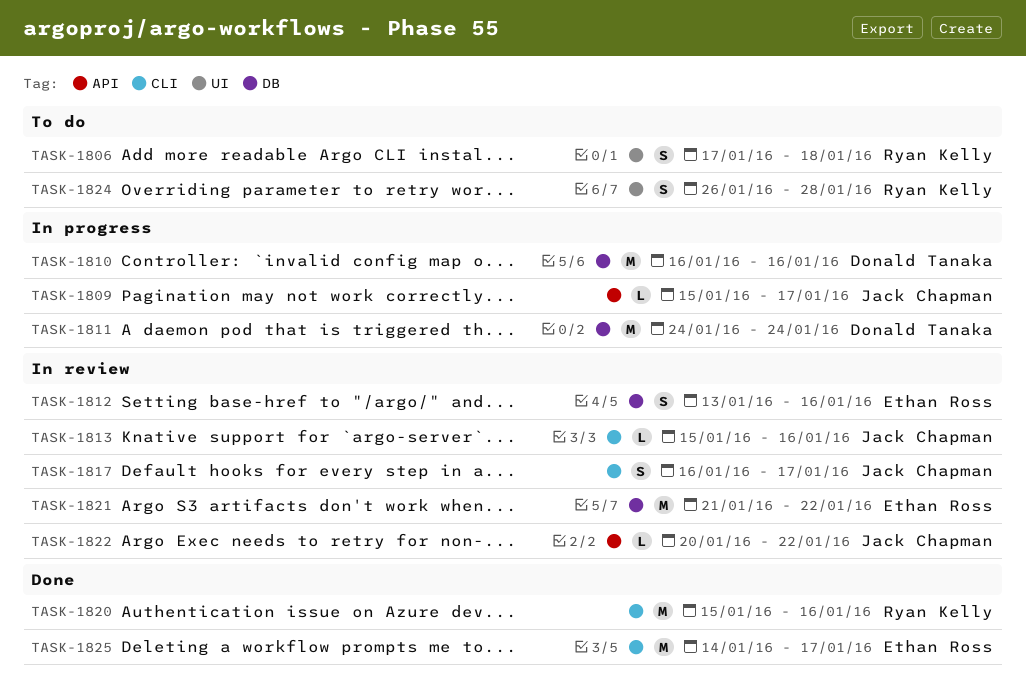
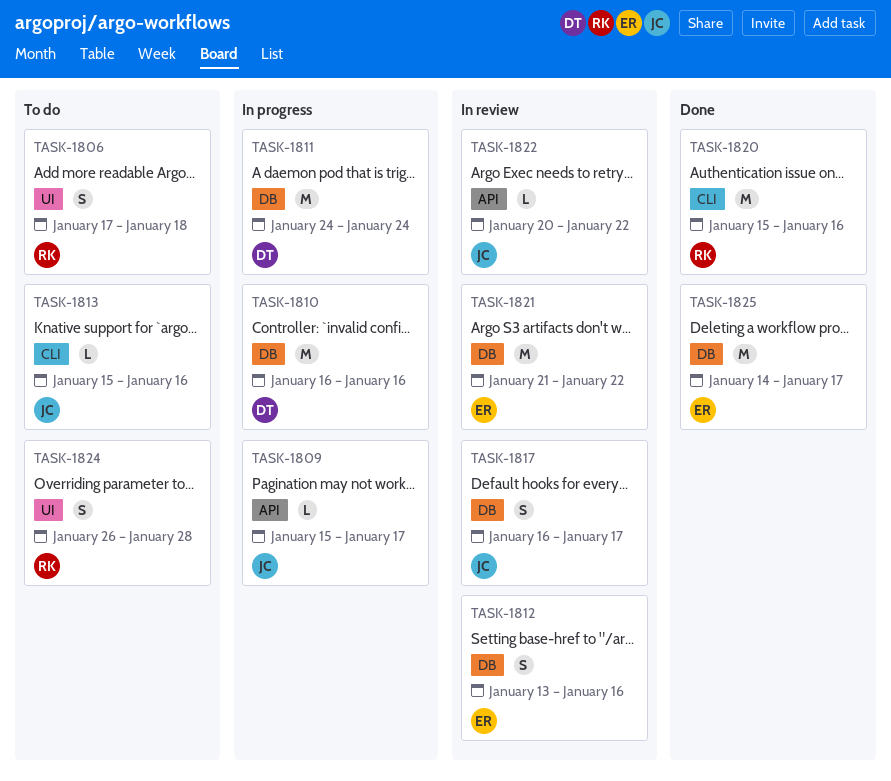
TASK-1813, status: In review -> To do
TASK-1817, label: CLI -> DB
TASK-1825, label: CLI -> DB

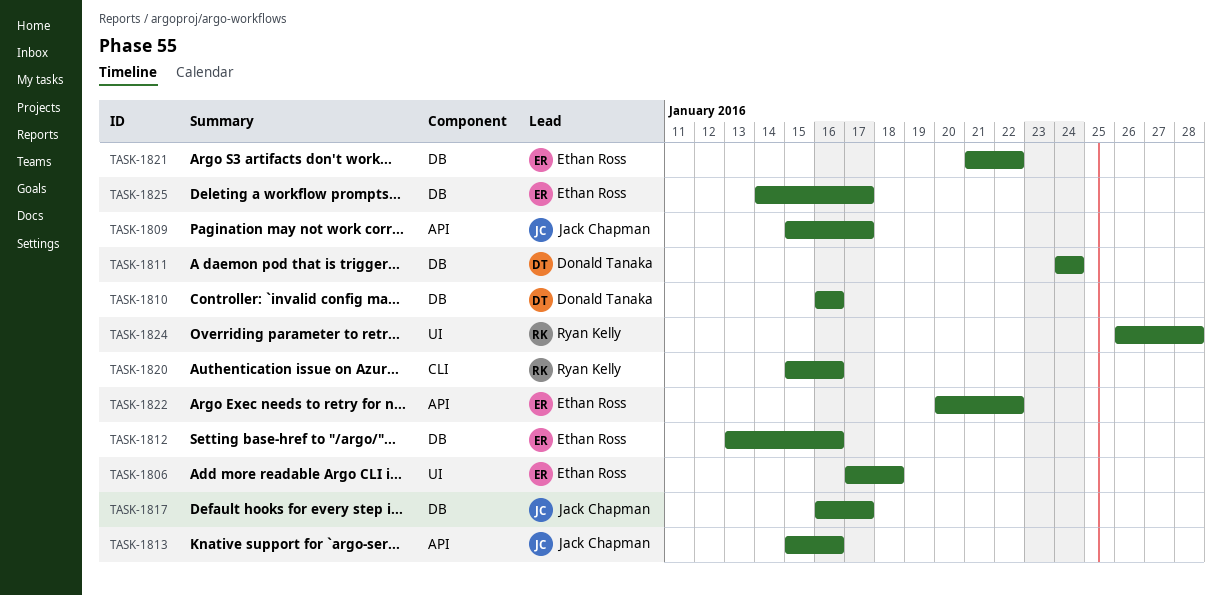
TASK-1806, owner: Ryan Kelly -> Ethan Ross
TASK-1813, label: CLI -> API
TASK-1822, owner: Jack Chapman -> Ethan Ross

